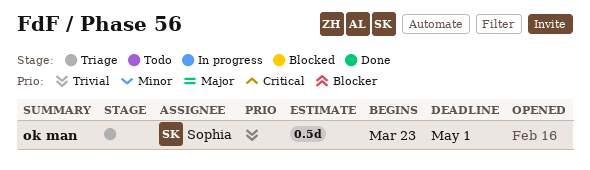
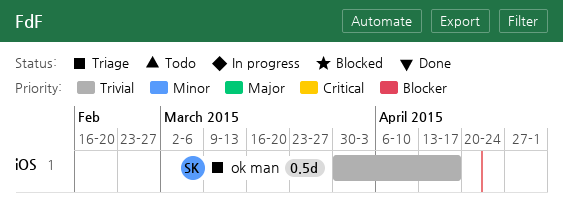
ok man, start: Mar 23 -> Mar 30
ok man, due: May 1 -> Apr 17

